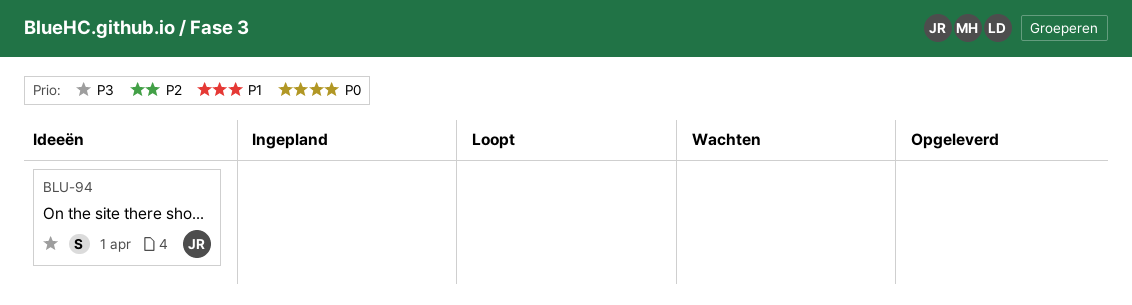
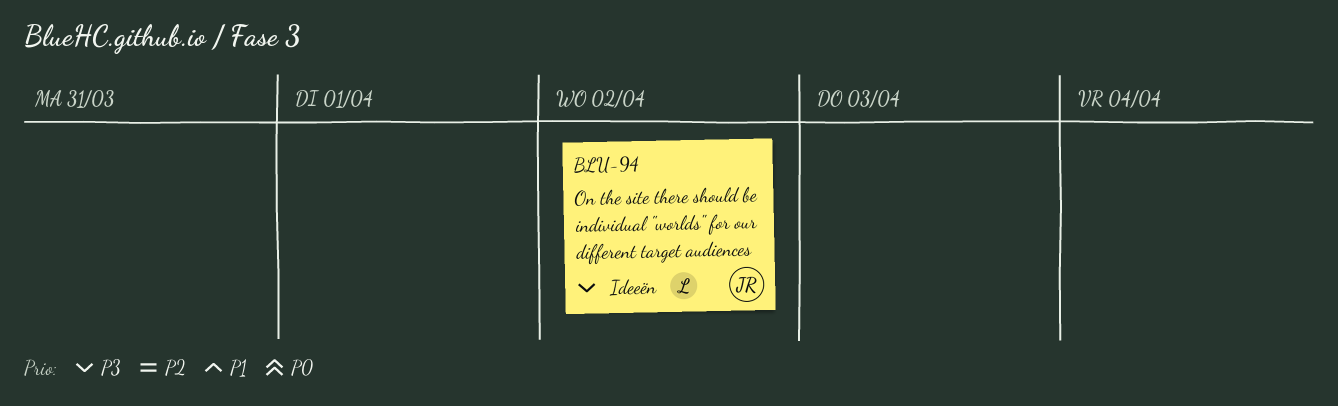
BLU-94, estimate: S -> L
BLU-94, due: Apr 1 -> Apr 2

